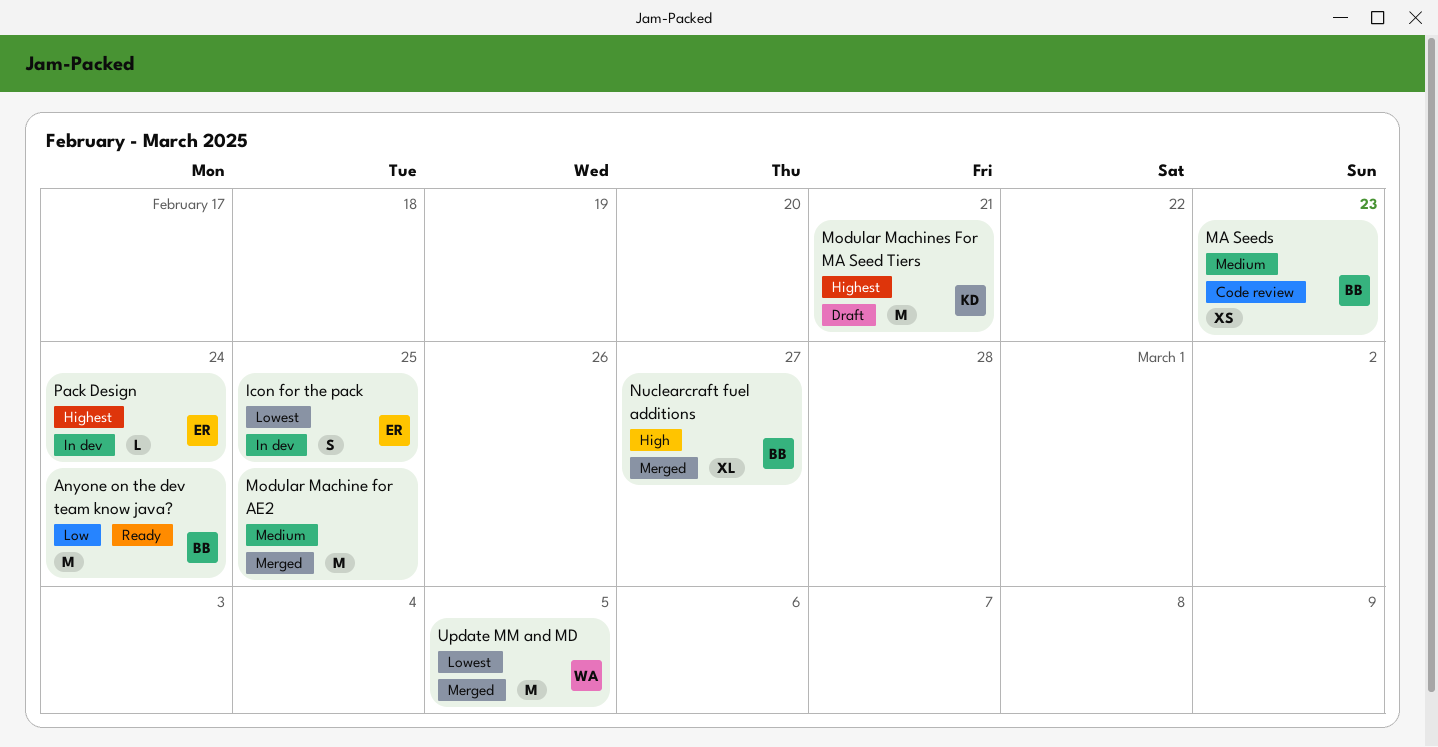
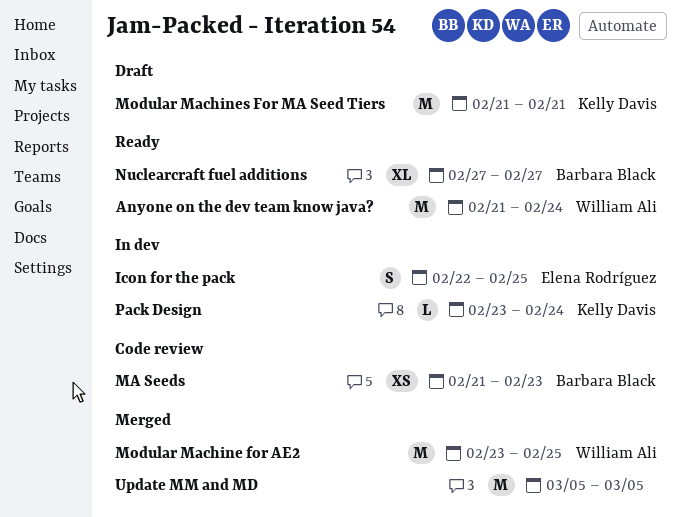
Anyone on the dev team know java?, owner: Barbara Black -> William Ali
Modular Machine for AE2, owner: none -> William Ali
Nuclearcraft fuel additions, status: Merged -> Ready
Pack Design, owner: Elena Rodríguez -> Kelly Davis
Update MM and MD, owner: William Ali -> none

